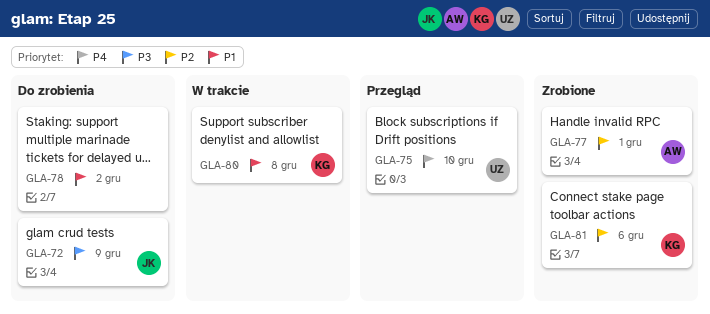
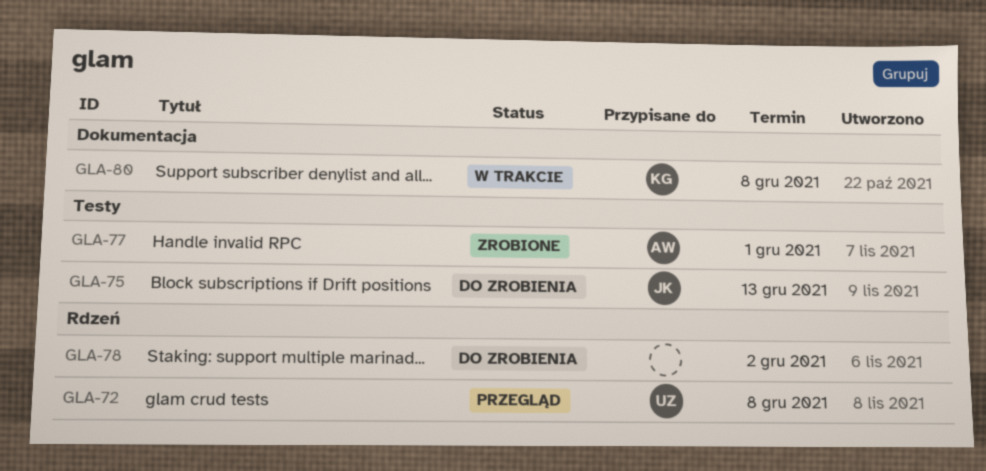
GLA-72, status: Do zrobienia -> Przegląd
GLA-72, owner: JK -> UZ
GLA-72, due: Dec 9 -> Dec 8
GLA-75, status: Przegląd -> Do zrobienia
GLA-75, owner: UZ -> JK
GLA-75, due: Dec 10 -> Dec 13
GLA-81: present -> none

